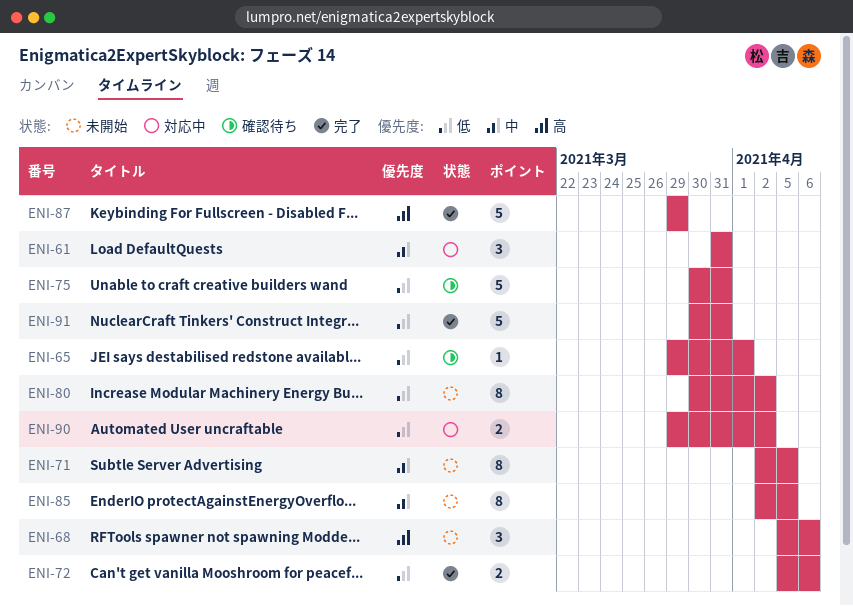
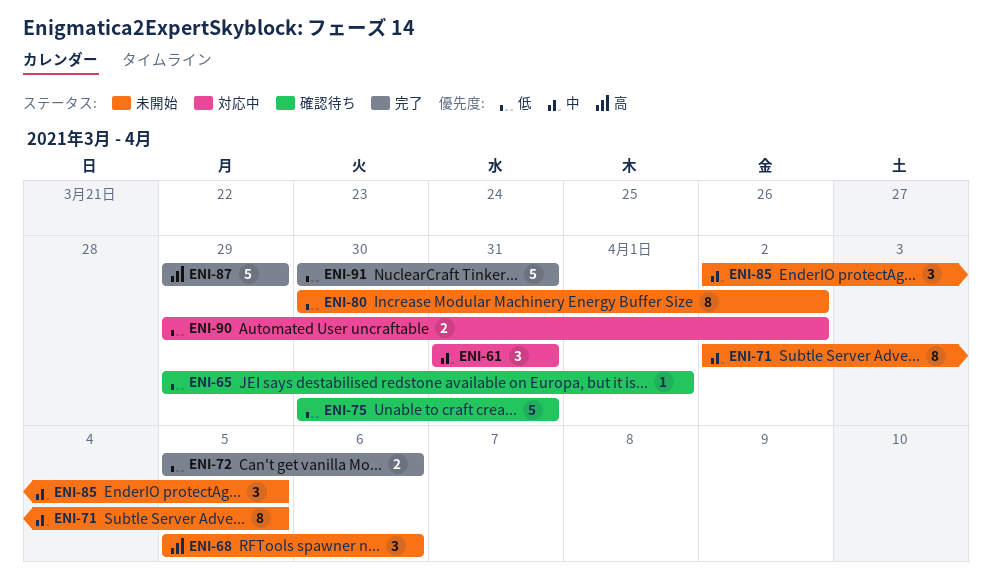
ENI-85, estimate: 8 -> 3

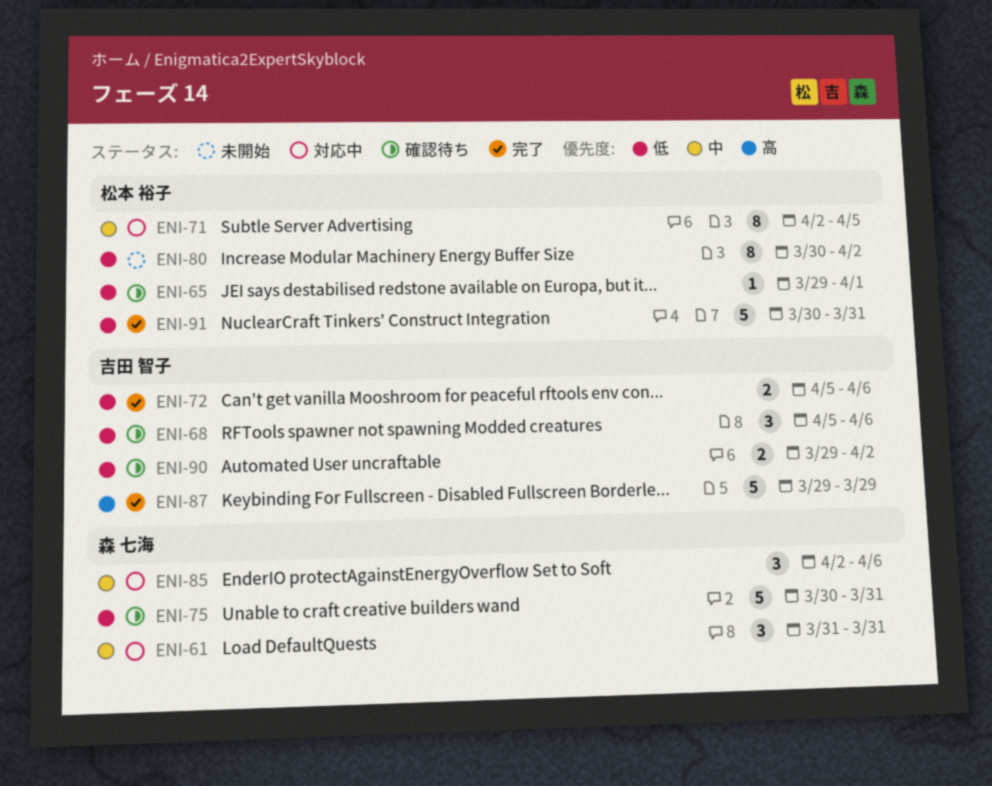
ENI-68, status: 未開始 -> 確認待ち
ENI-68, priority: 高 -> 低
ENI-71, status: 未開始 -> 対応中
ENI-85, status: 未開始 -> 対応中
ENI-85, due: Apr 5 -> Apr 6
ENI-90, status: 対応中 -> 確認待ち

